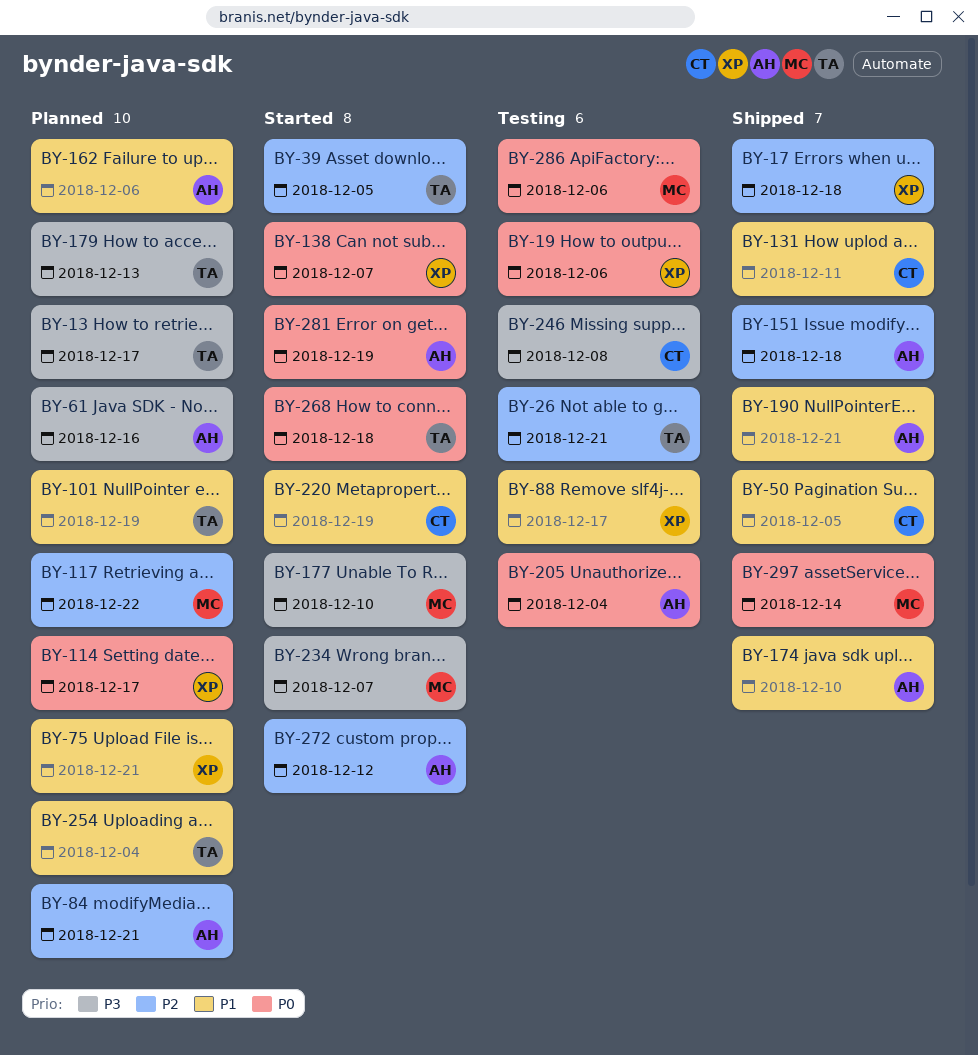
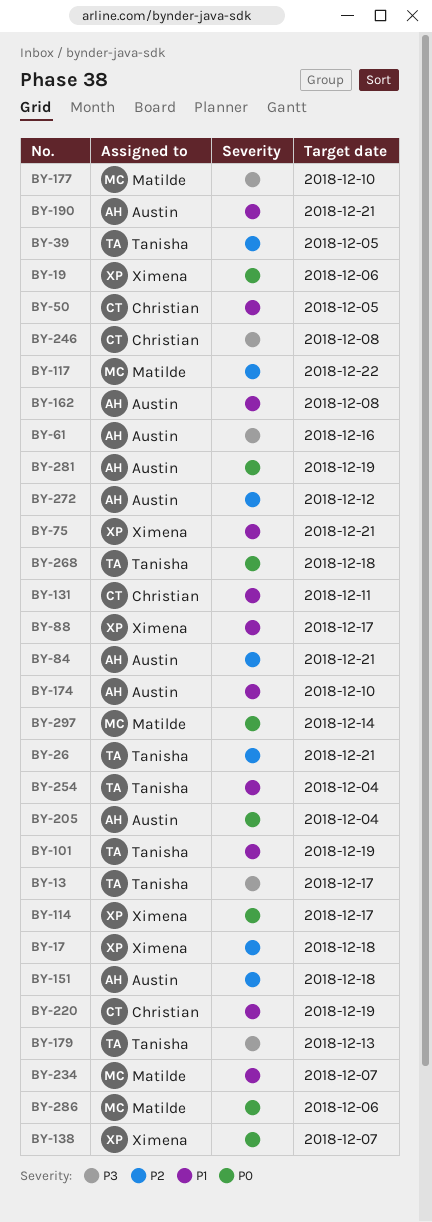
BY-162, due: Dec 6 -> Dec 8
BY-234, priority: P3 -> P1

